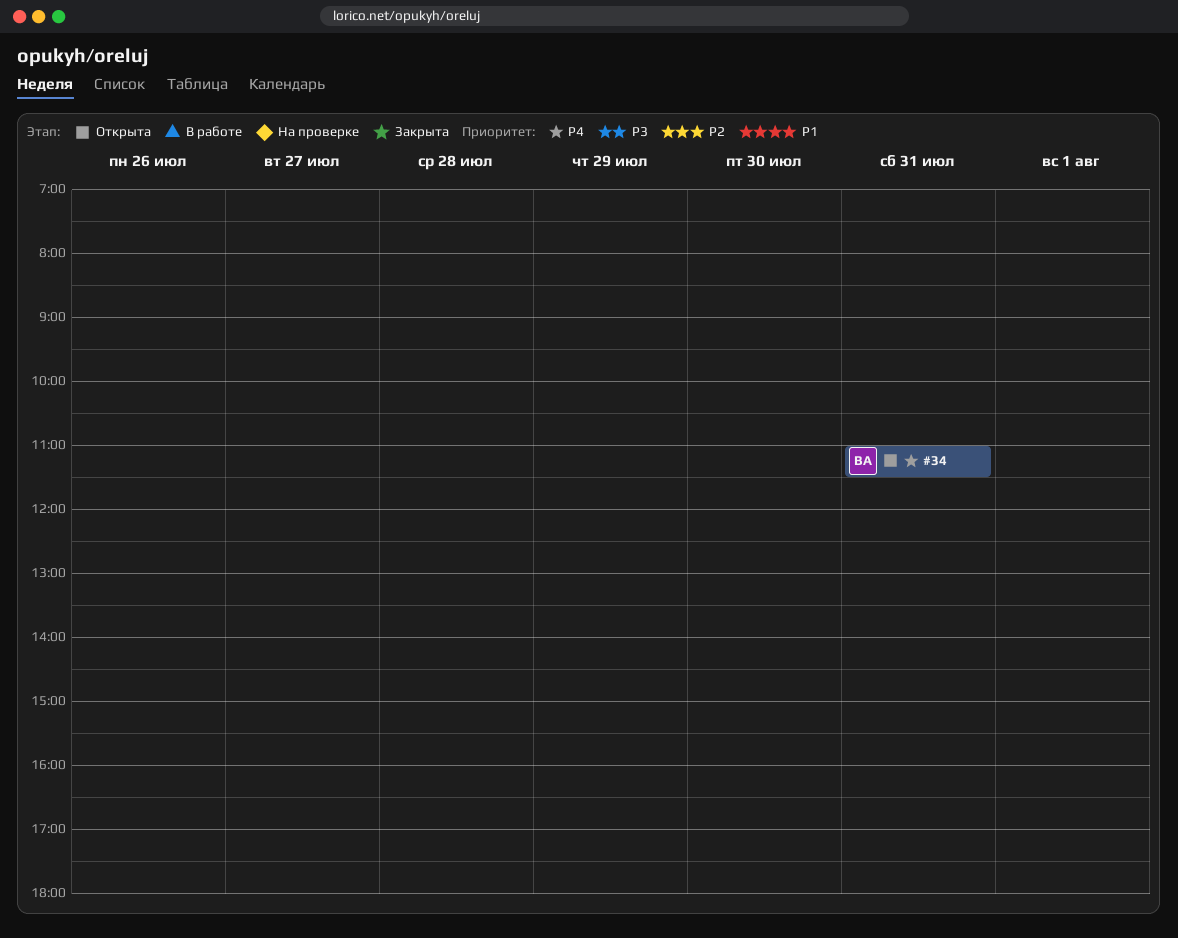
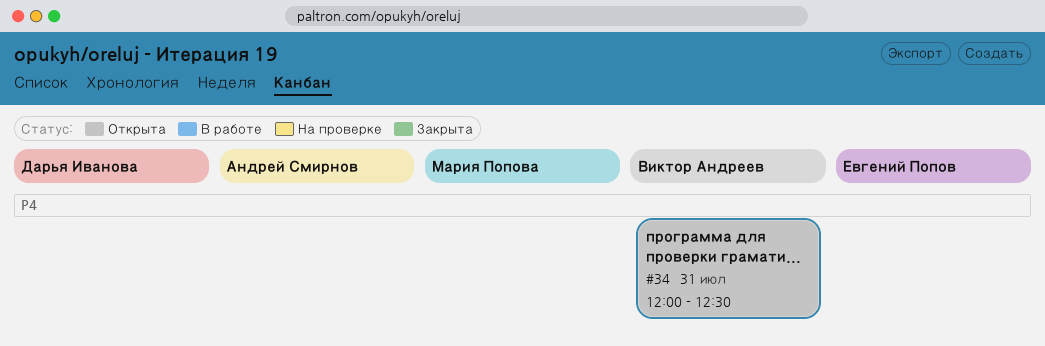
#34, begins: 11:00 -> 12:00
#34, ends: 11:30 -> 12:30

